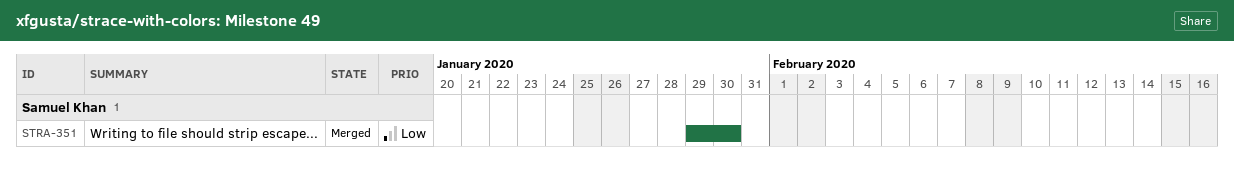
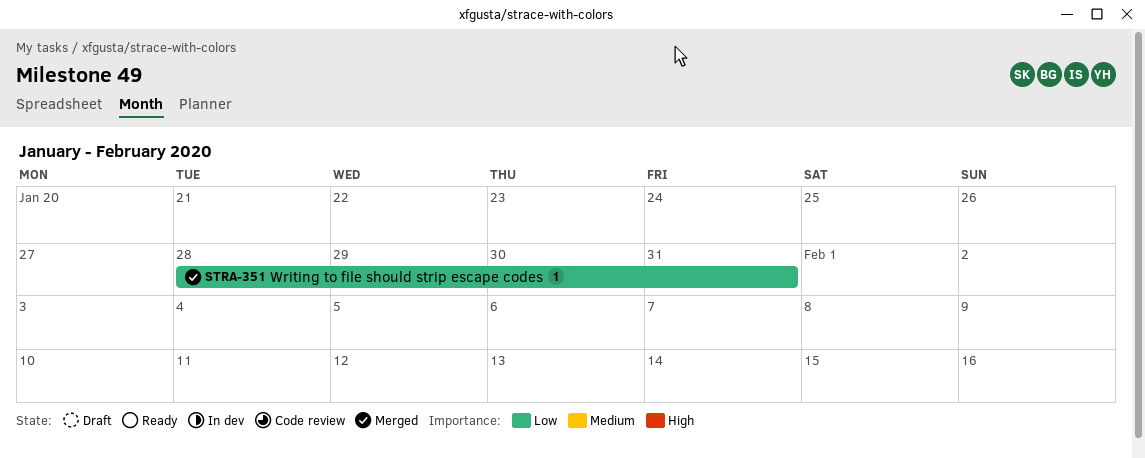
STRA-351, start: Jan 29 -> Jan 28
STRA-351, due: Jan 30 -> Jan 31

